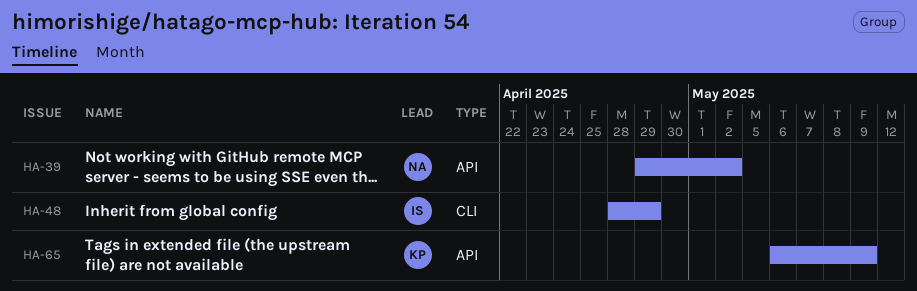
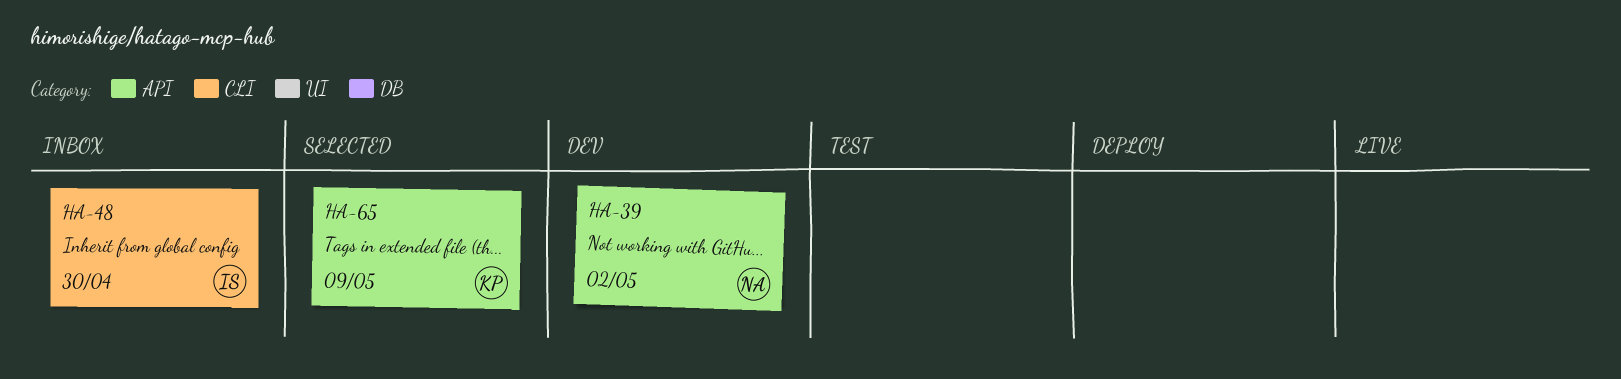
HA-48, due: Apr 29 -> Apr 30

